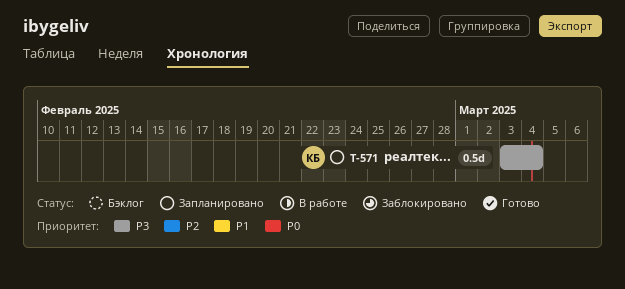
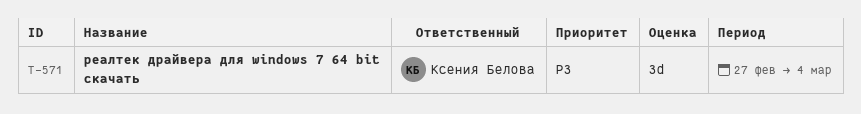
T-571, estimate: 0.5d -> 3d
T-571, start: Mar 3 -> Feb 27

